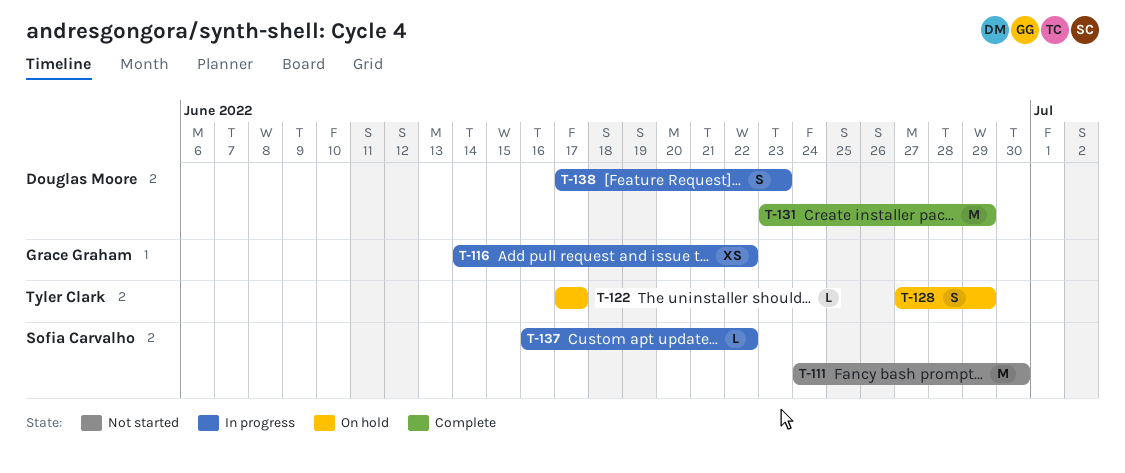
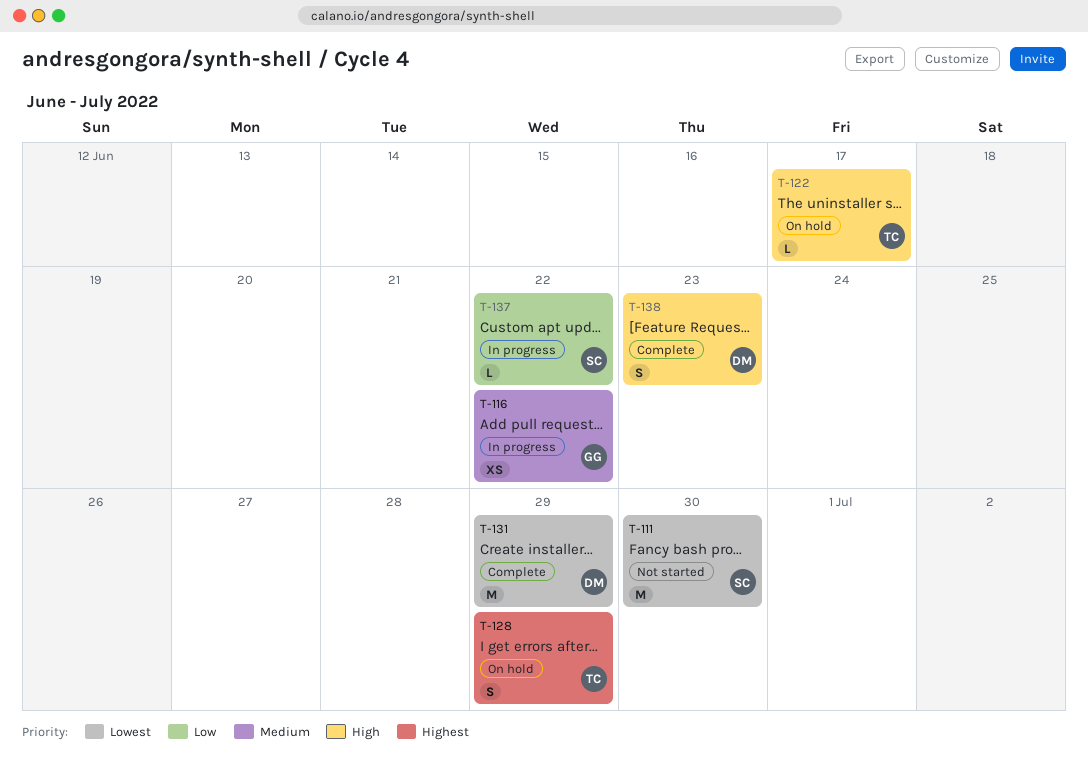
T-138, status: In progress -> Complete

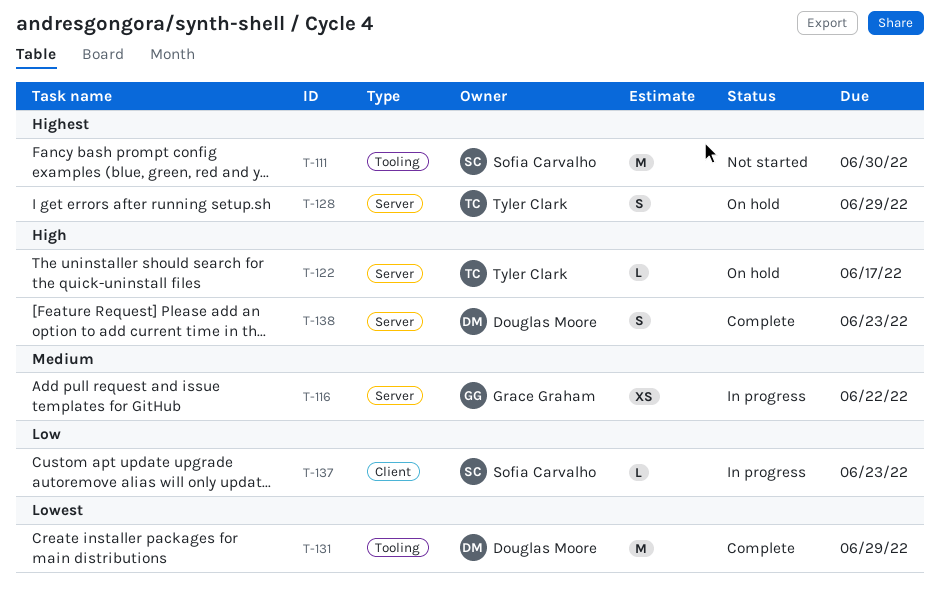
T-111, priority: Lowest -> Highest
T-137, due: Jun 22 -> Jun 23

